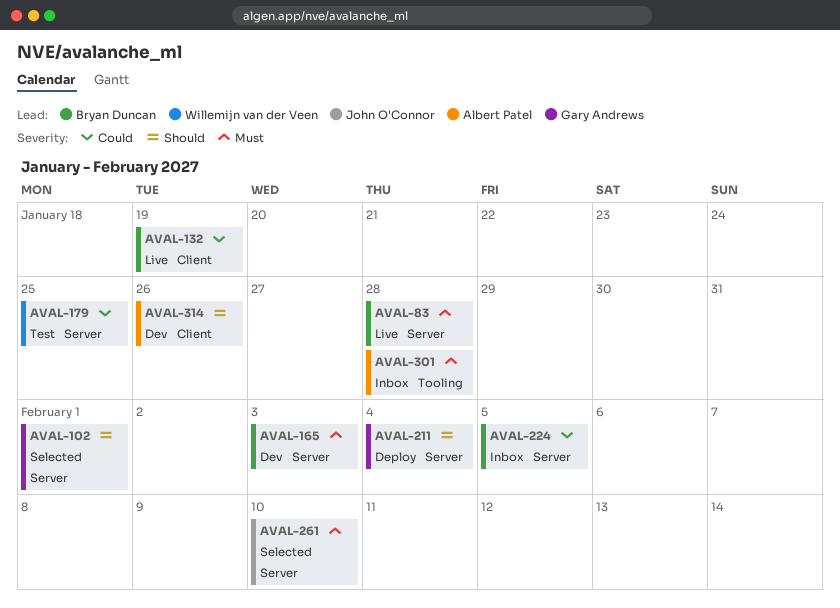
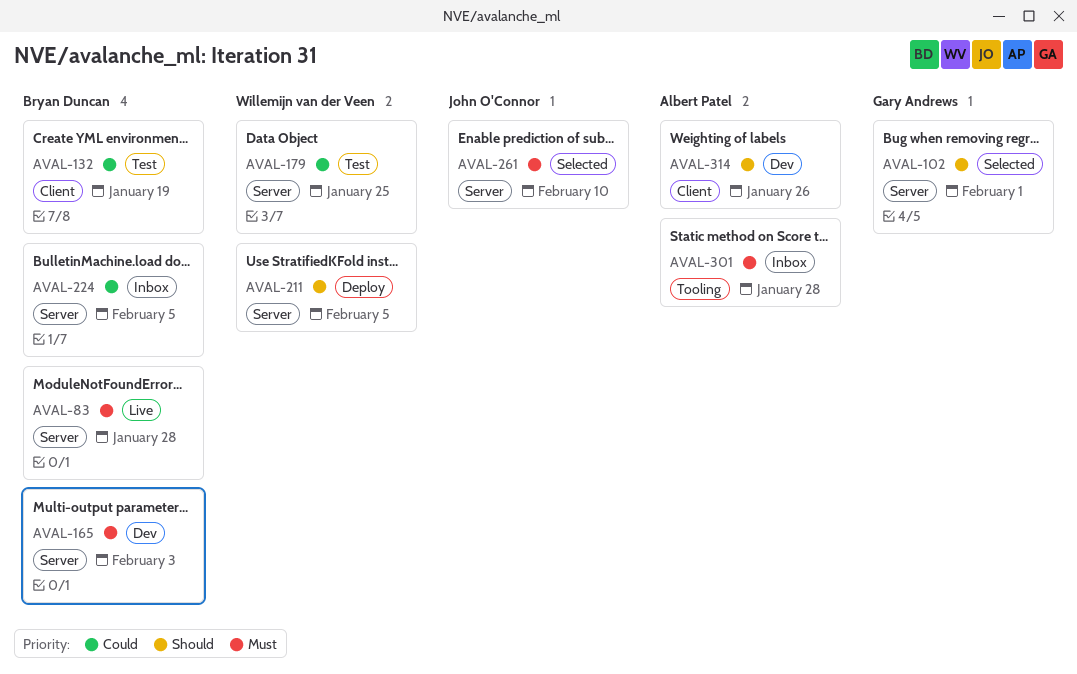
AVAL-132, status: Live -> Test
AVAL-211, owner: Gary Andrews -> Willemijn van der Veen
AVAL-211, due: Feb 4 -> Feb 5

